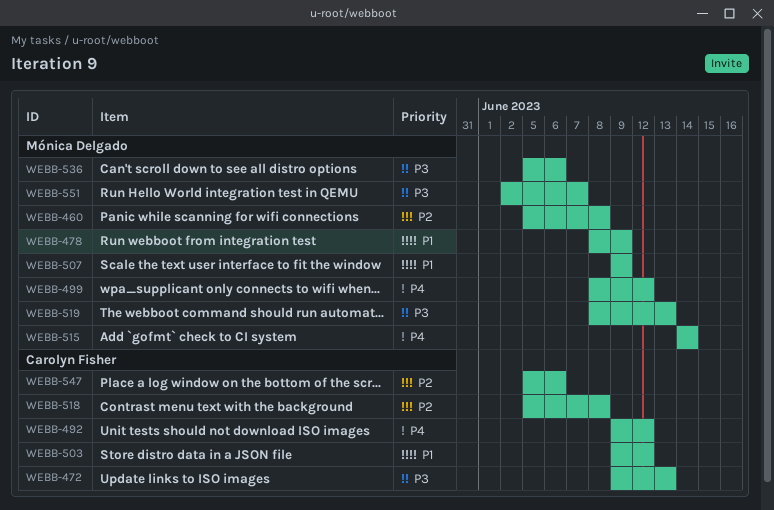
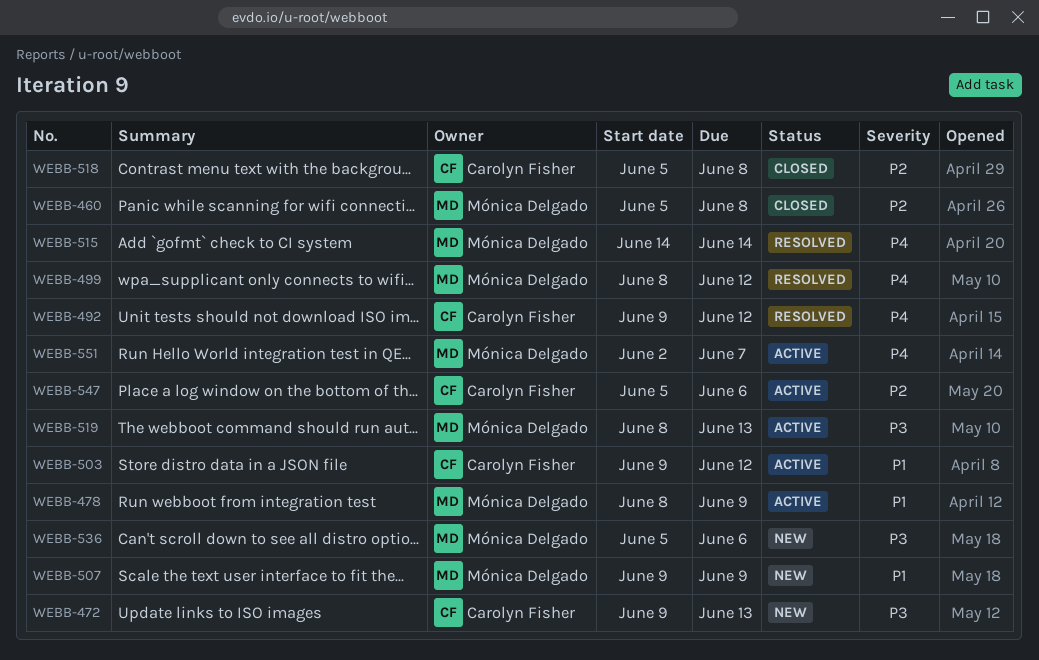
WEBB-551, priority: P3 -> P4

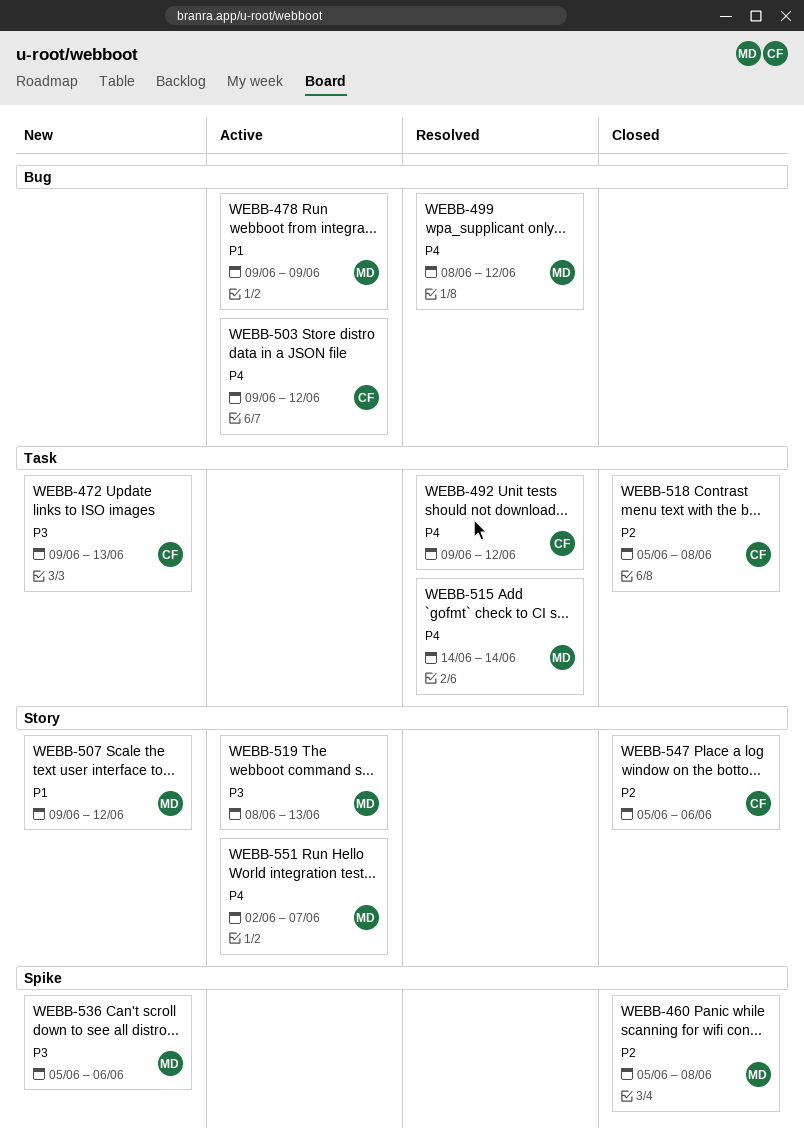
WEBB-478, start: Jun 8 -> Jun 9
WEBB-503, priority: P1 -> P4
WEBB-507, due: Jun 9 -> Jun 12
WEBB-547, status: Active -> Closed

